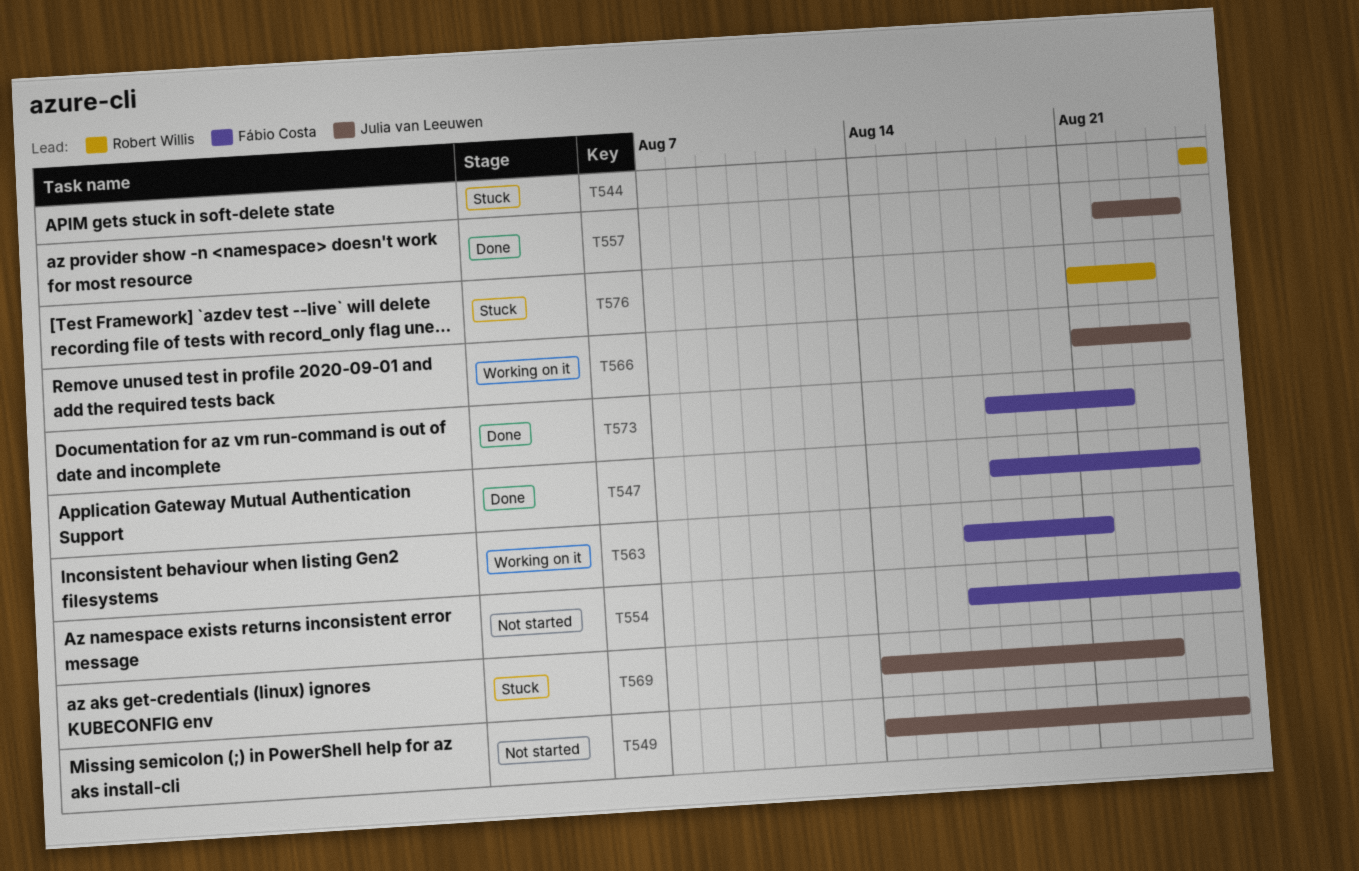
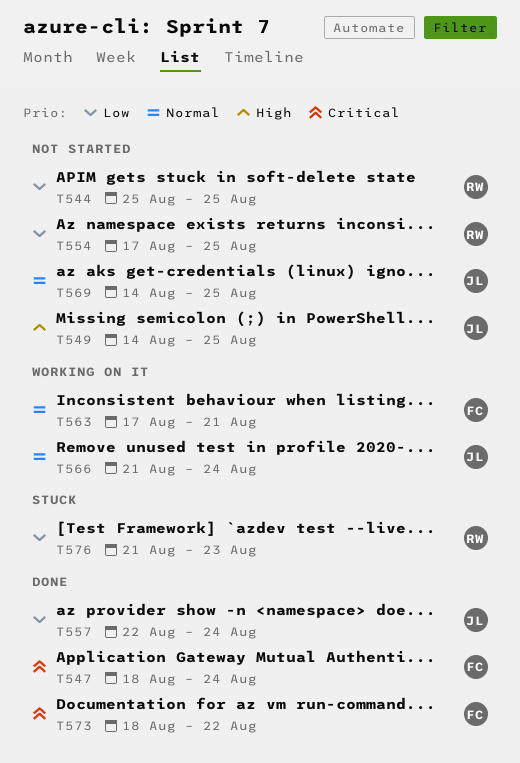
T544, status: Stuck -> Not started
T554, owner: Fábio Costa -> Robert Willis
T569, status: Stuck -> Not started
T569, due: Aug 23 -> Aug 25

